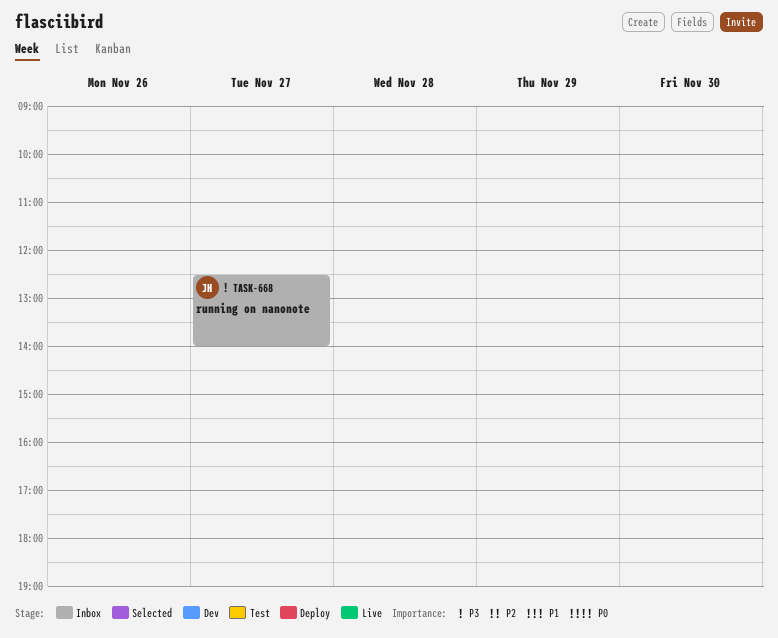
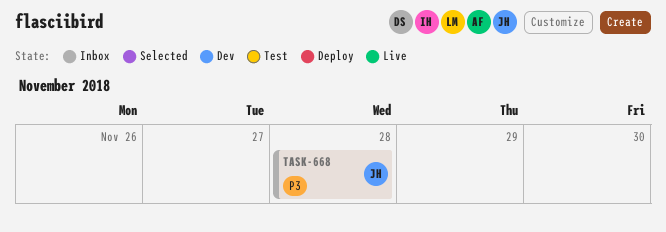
TASK-668, day: Nov 27 -> Nov 28

